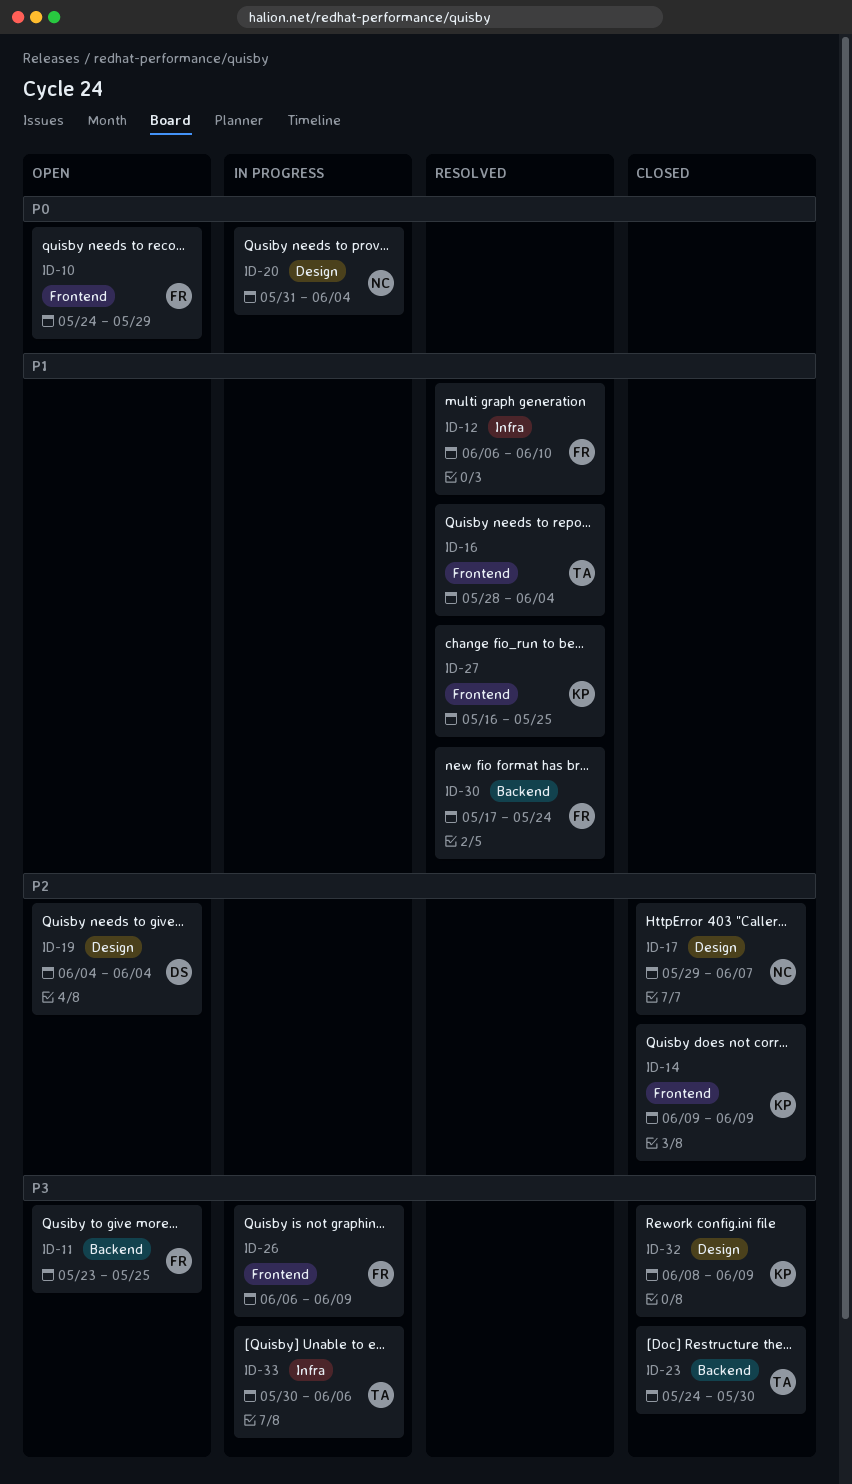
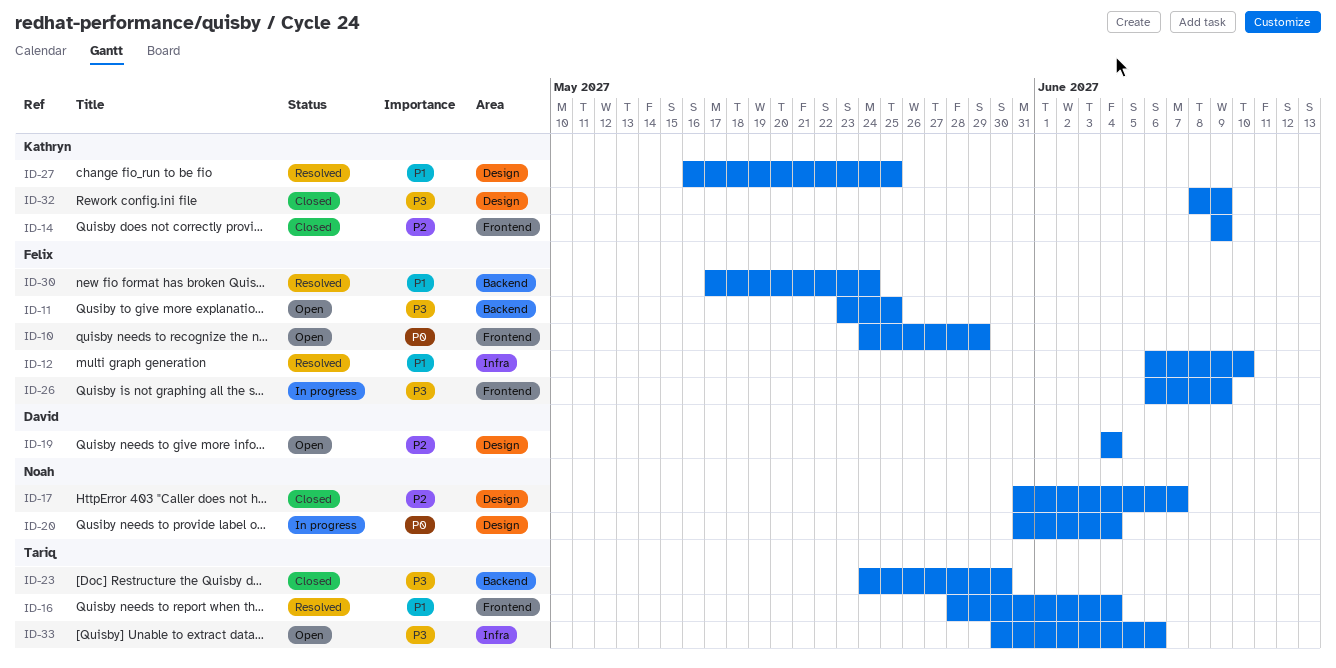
ID-17, start: May 29 -> May 31
ID-27, label: Frontend -> Design
ID-33, status: In progress -> Open

